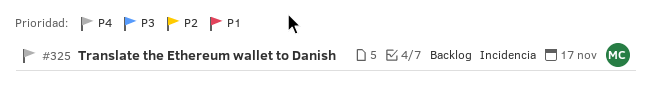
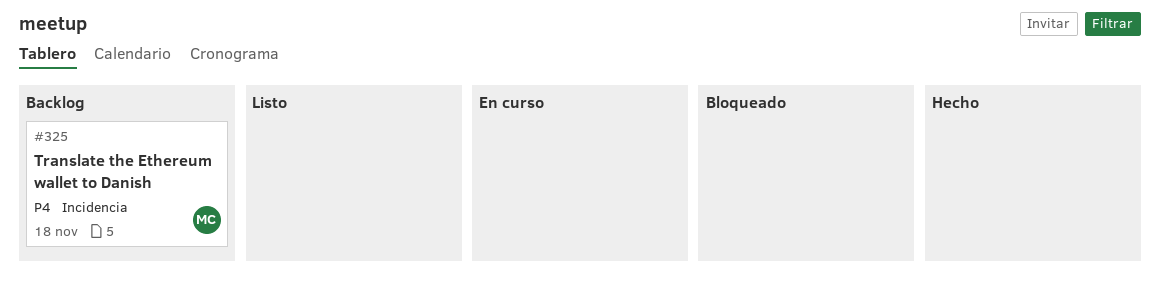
#325, due: Nov 17 -> Nov 18

